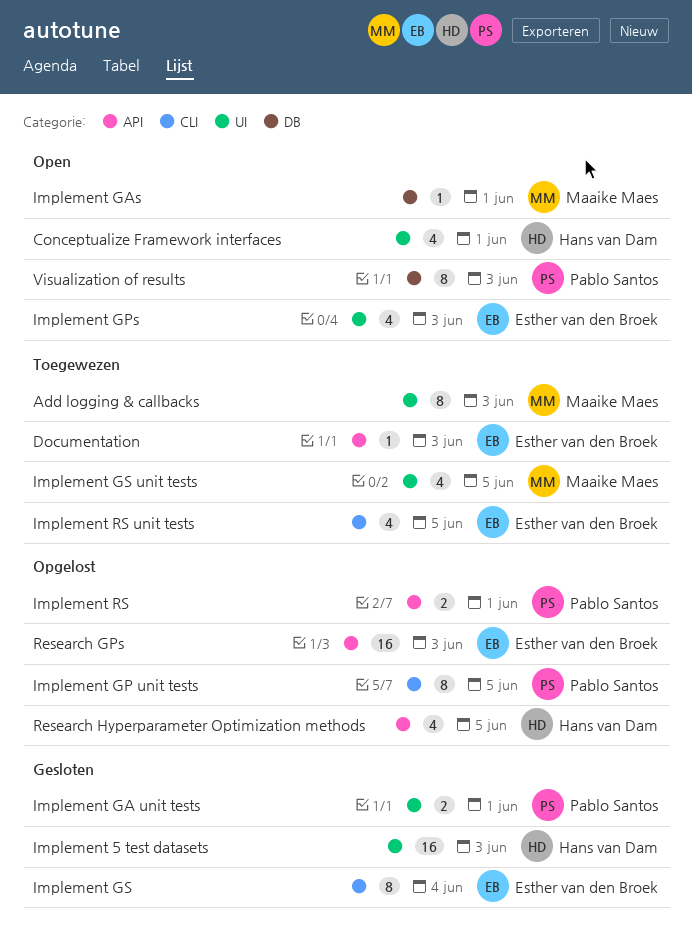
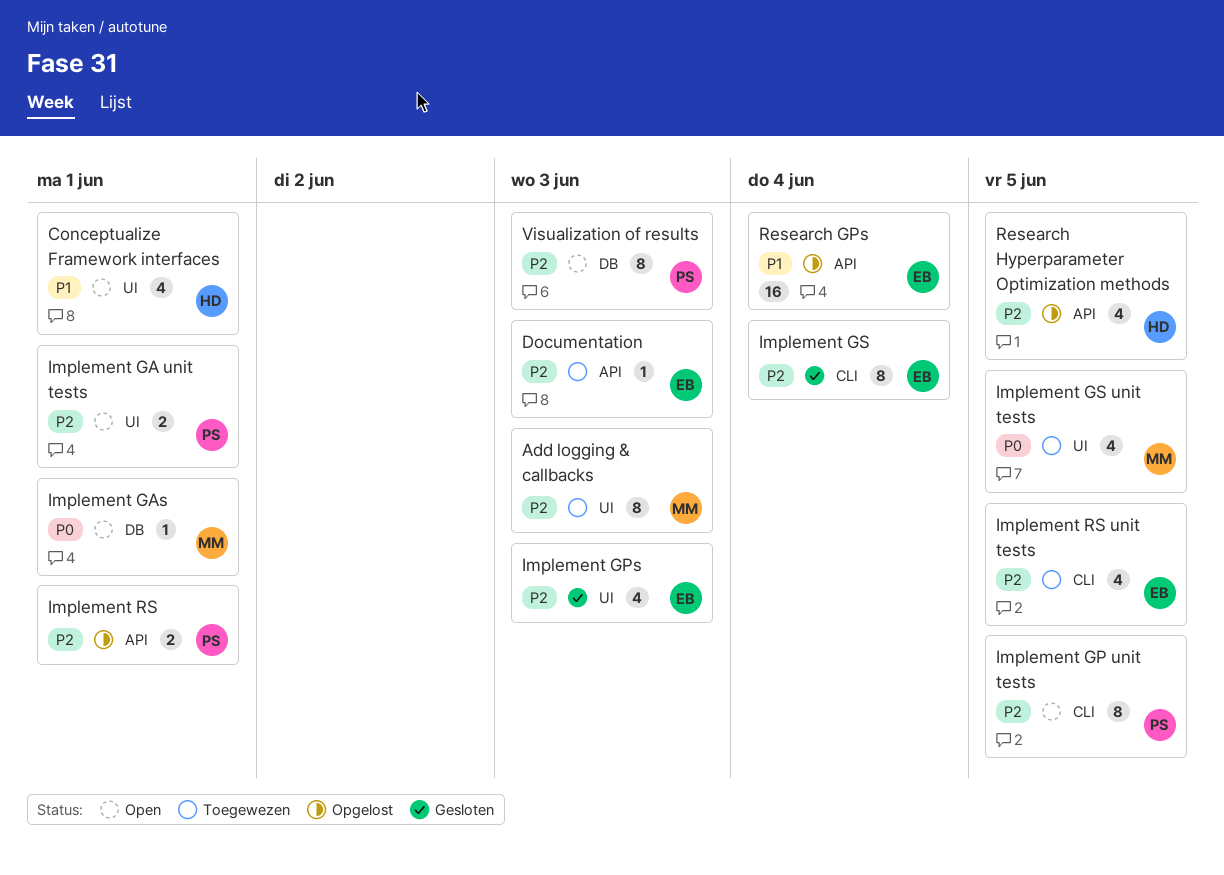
Implement 5 test datasets: present -> none
Implement GA unit tests, status: Gesloten -> Open
Implement GP unit tests, status: Opgelost -> Open
Implement GPs, status: Open -> Gesloten
Research GPs, due: Jun 3 -> Jun 4

